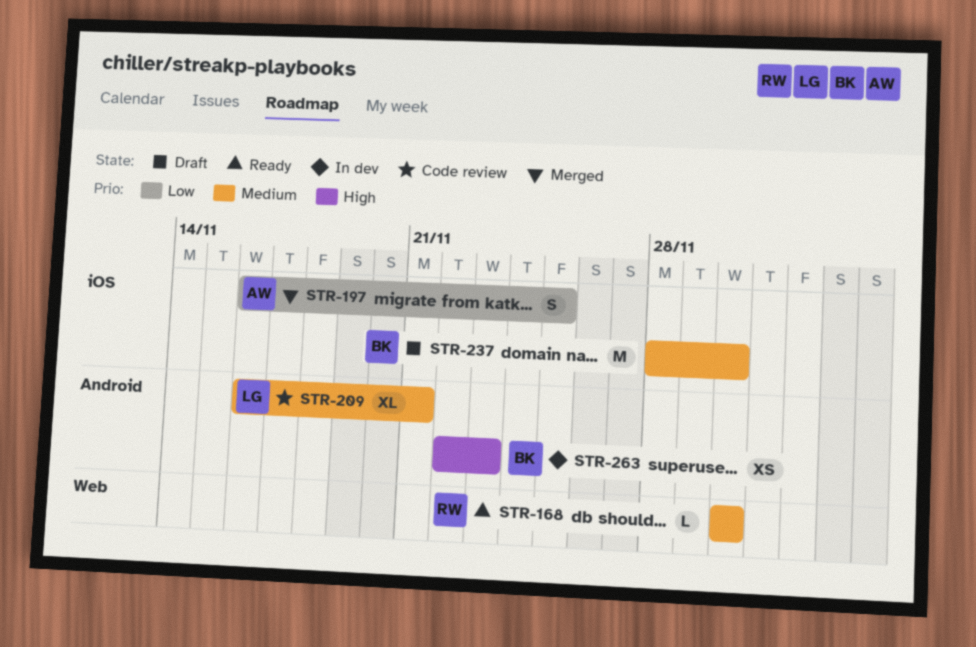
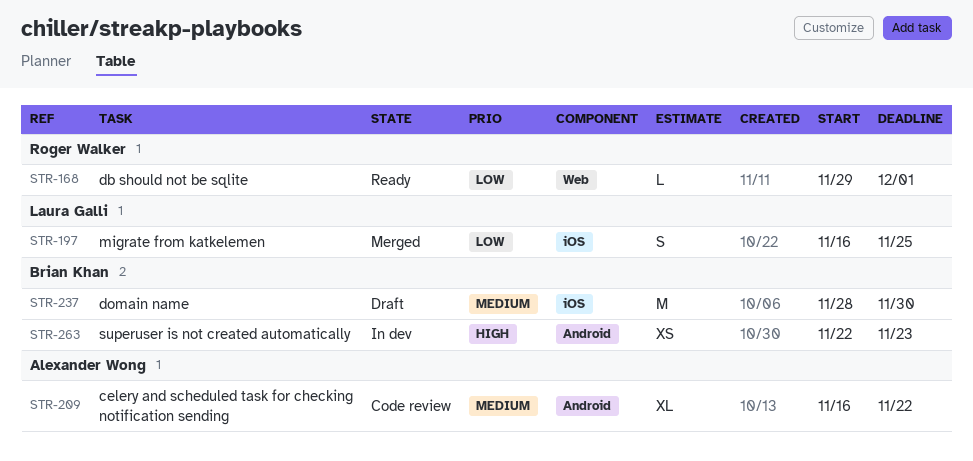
STR-168, priority: Medium -> Low
STR-168, start: Nov 30 -> Nov 29
STR-168, due: Nov 30 -> Dec 1
STR-197, owner: Alexander Wong -> Laura Galli
STR-209, owner: Laura Galli -> Alexander Wong
STR-209, due: Nov 21 -> Nov 22

